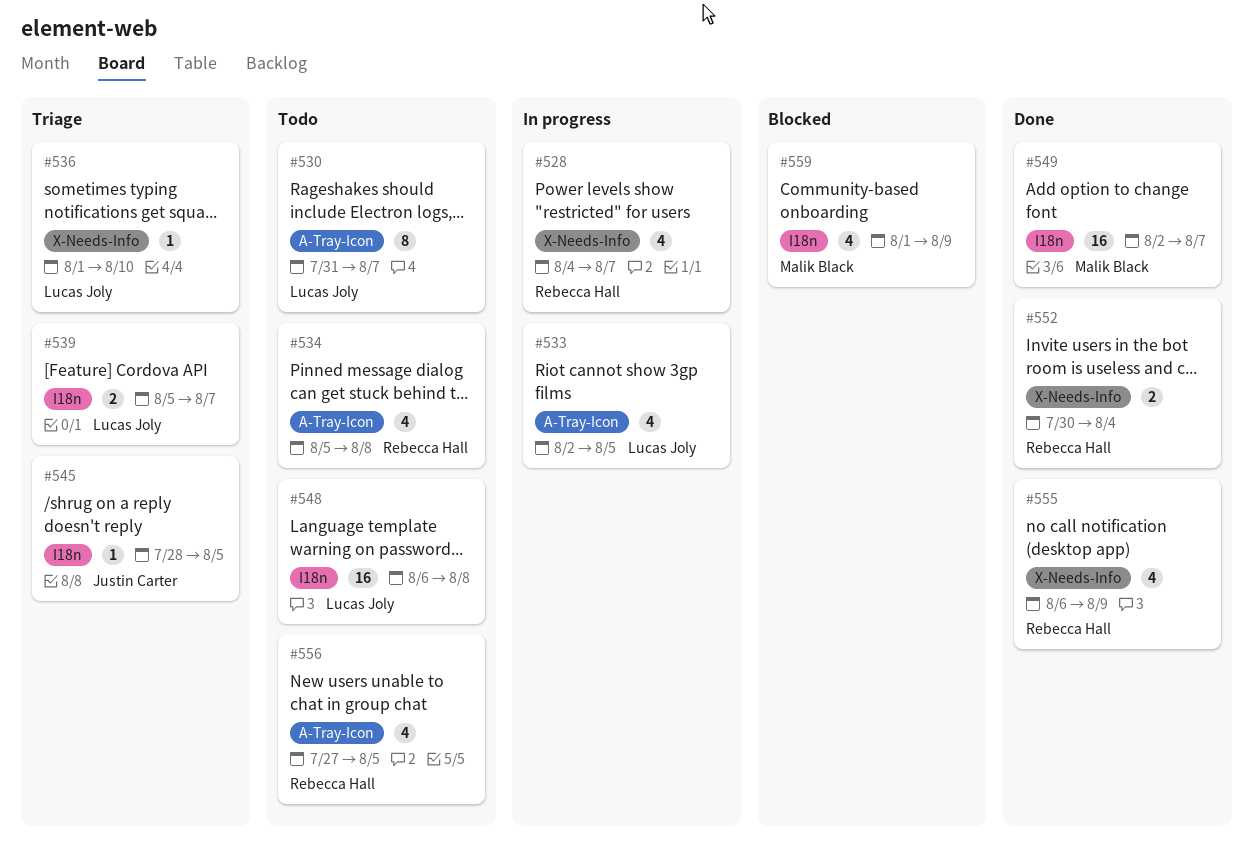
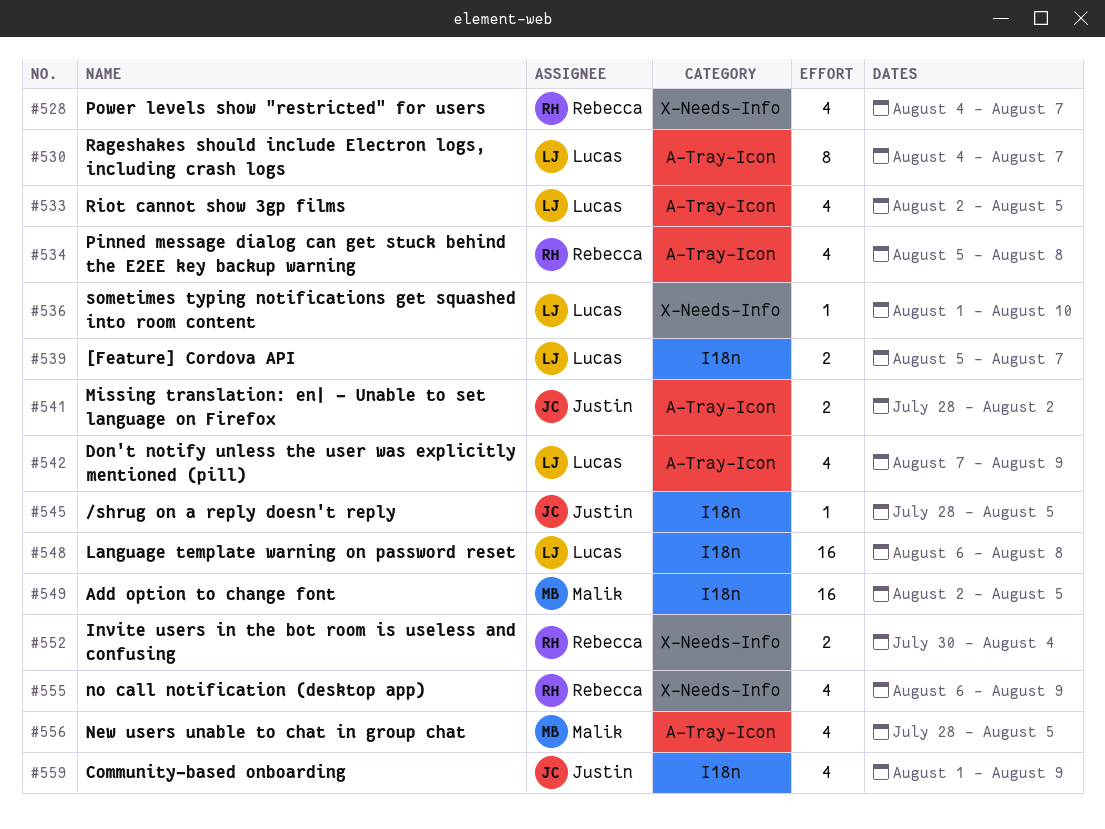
#530, start: Jul 31 -> Aug 4
#541: none -> present
#542: none -> present
#549, due: Aug 7 -> Aug 5
#556, owner: Rebecca Hall -> Malik Black
#556, start: Jul 27 -> Jul 28
#559, owner: Malik Black -> Justin Carter

